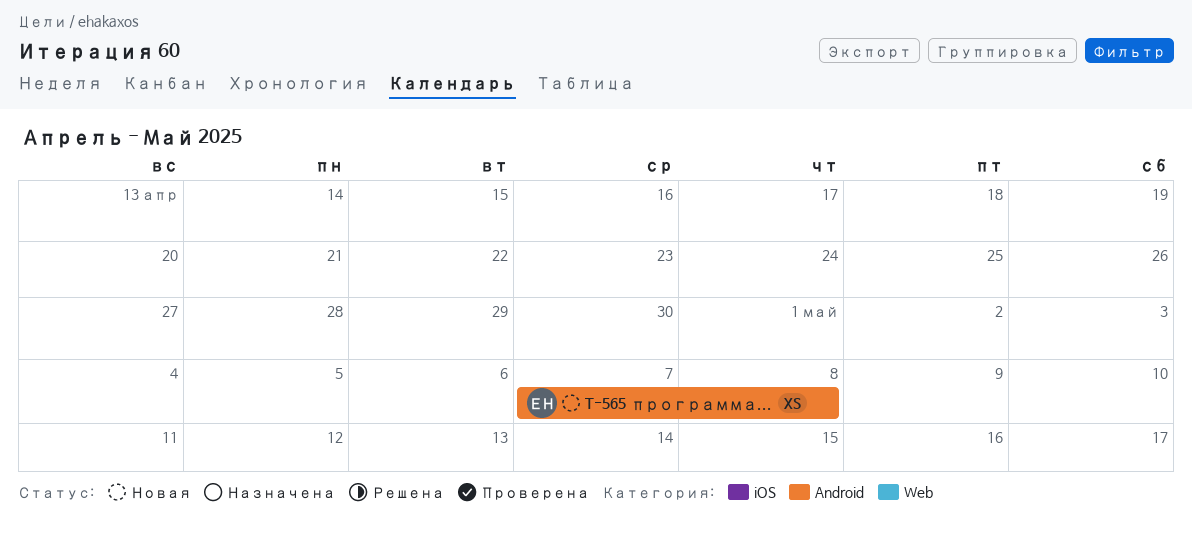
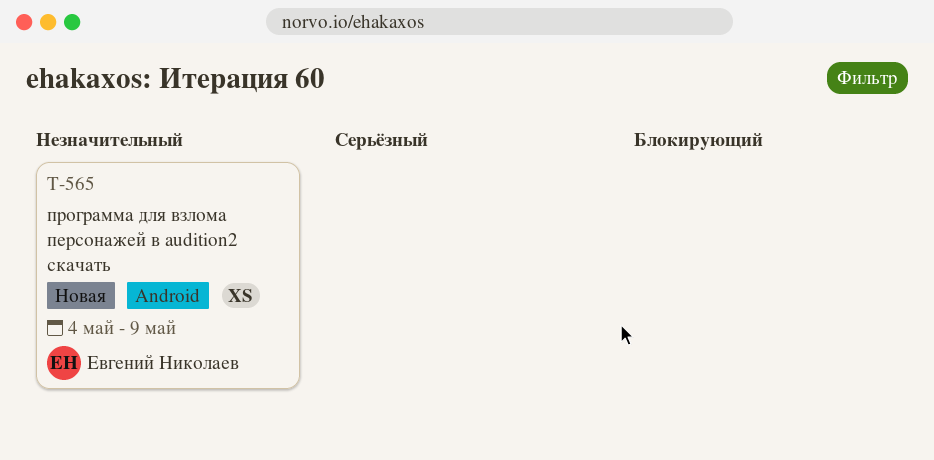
T-565, start: May 7 -> May 4
T-565, due: May 8 -> May 9

